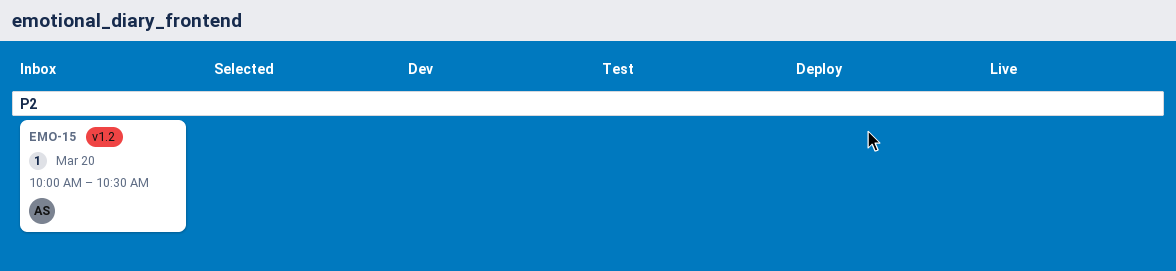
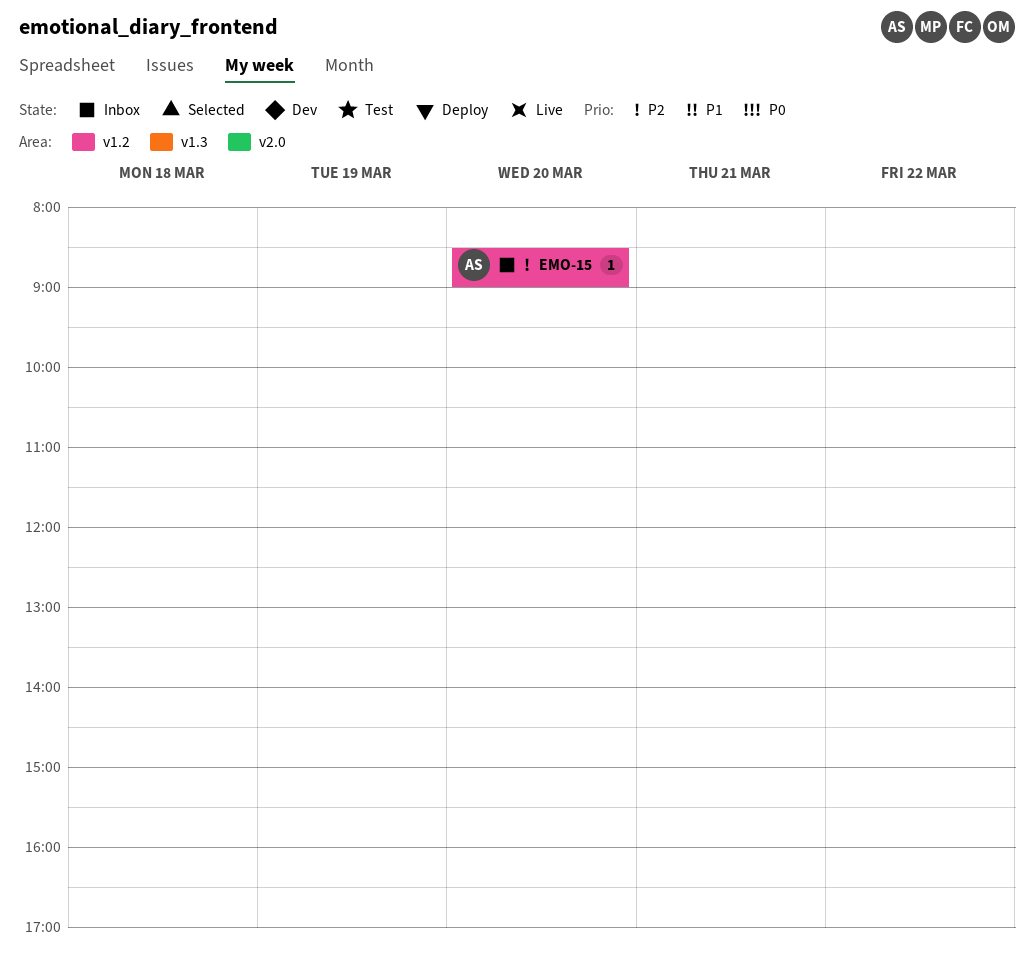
EMO-15, begins: 10:00 -> 08:30
EMO-15, ends: 10:30 -> 09:00

